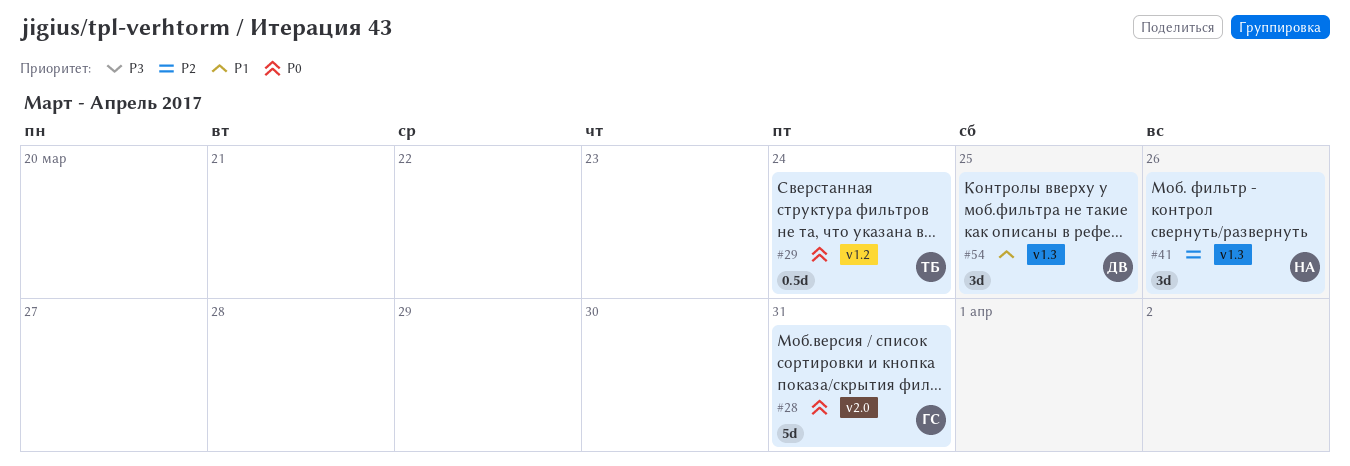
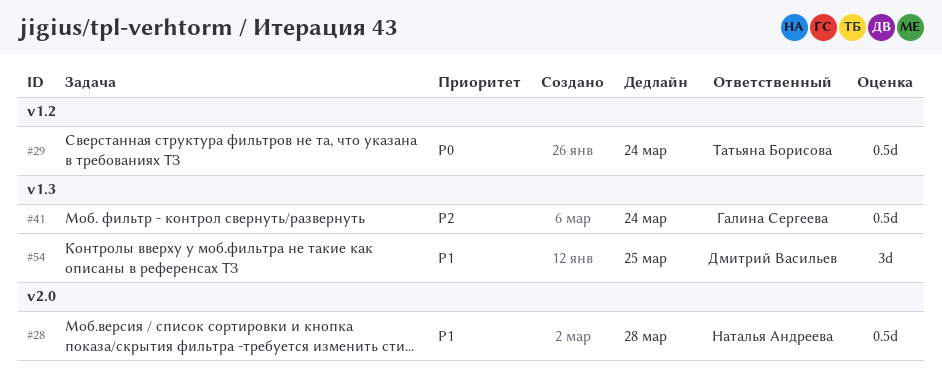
#28, owner: Галина Сергеева -> Наталья Андреева
#28, priority: P0 -> P1
#28, estimate: 5d -> 0.5d
#28, due: Mar 31 -> Mar 28
#41, owner: Наталья Андреева -> Галина Сергеева
#41, estimate: 3d -> 0.5d
#41, due: Mar 26 -> Mar 24

